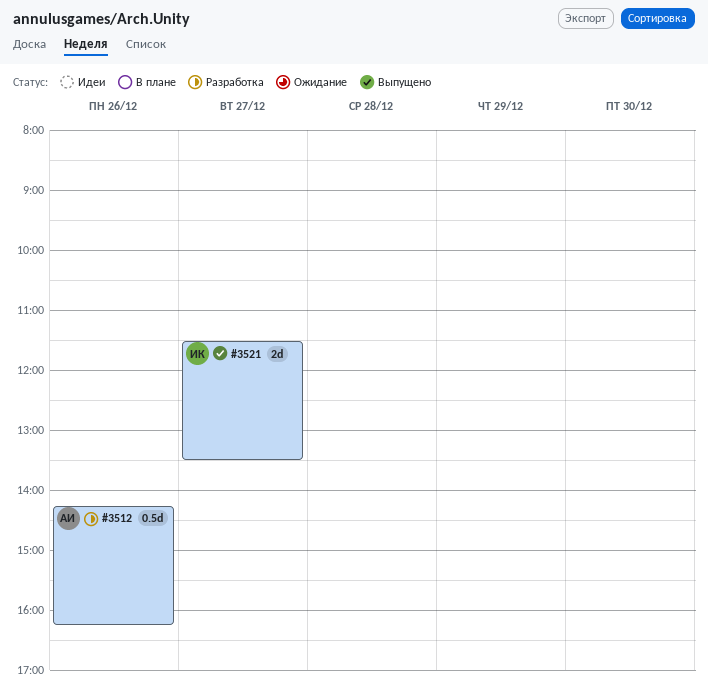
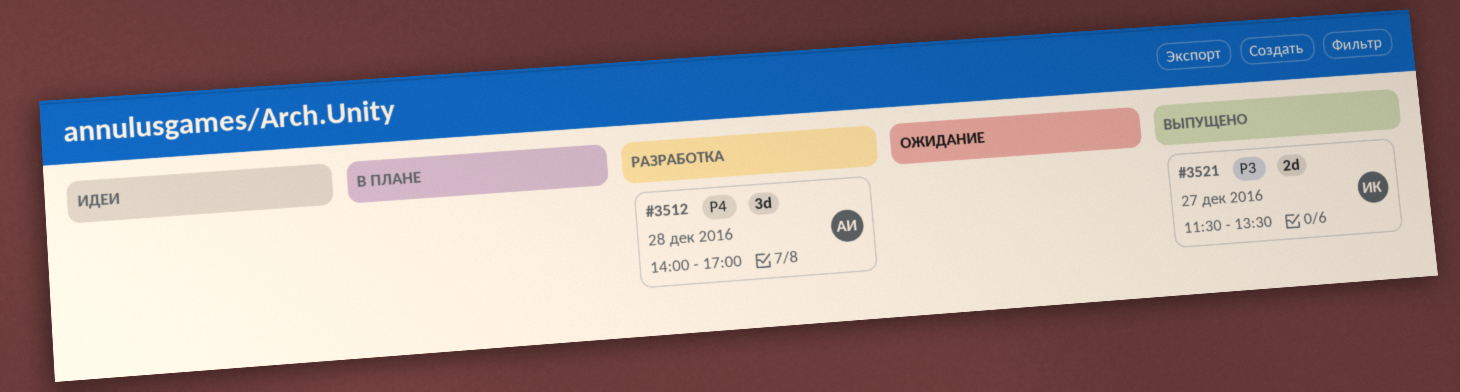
#3512, estimate: 0.5d -> 3d
#3512, day: Dec 26 -> Dec 28
#3512, begins: 14:15 -> 14:00
#3512, ends: 16:15 -> 17:00

